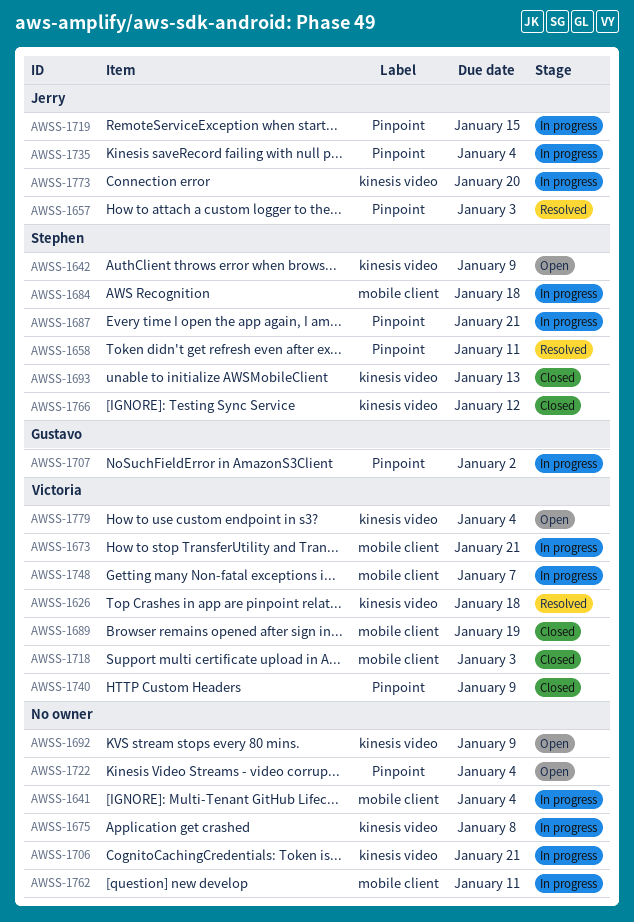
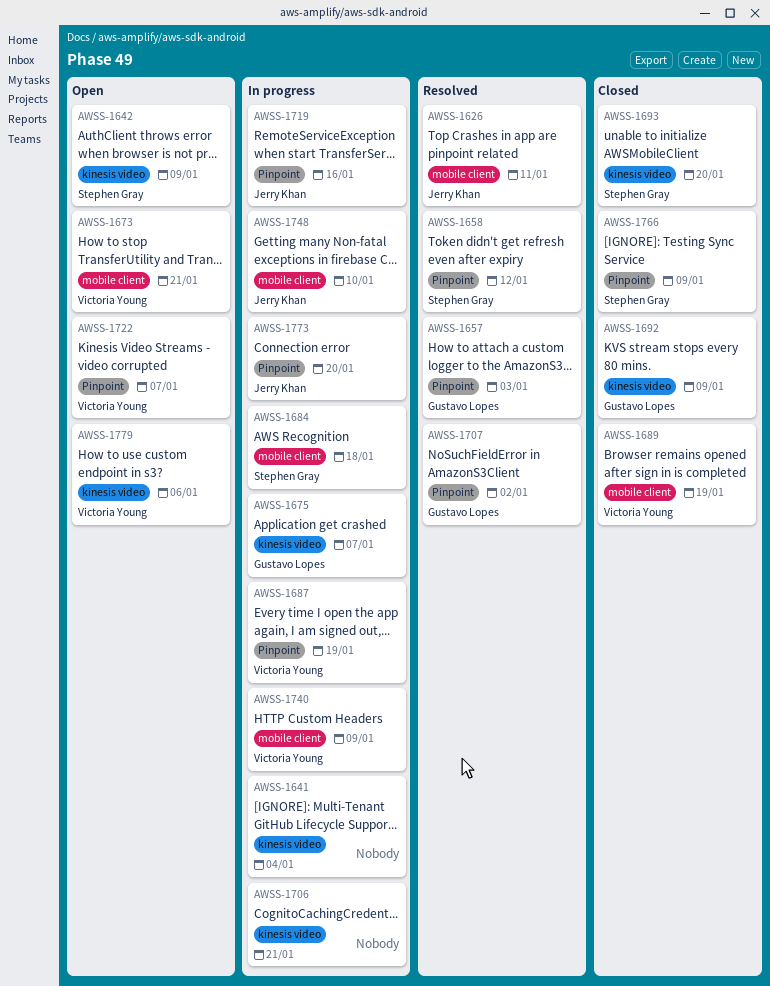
AWSS-1626, owner: Victoria Young -> Jerry Khan
AWSS-1626, label: kinesis video -> mobile client
AWSS-1626, due: Jan 18 -> Jan 11
AWSS-1641, label: mobile client -> kinesis video
AWSS-1657, owner: Jerry Khan -> Gustavo Lopes
AWSS-1658, due: Jan 11 -> Jan 12
AWSS-1673, status: In progress -> Open
AWSS-1675, owner: none -> Gustavo Lopes
AWSS-1675, due: Jan 8 -> Jan 7
AWSS-1687, owner: Stephen Gray -> Victoria Young
AWSS-1687, due: Jan 21 -> Jan 19
AWSS-1692, status: Open -> Closed
AWSS-1692, owner: none -> Gustavo Lopes
AWSS-1693, due: Jan 13 -> Jan 20
AWSS-1707, status: In progress -> Resolved
AWSS-1718: present -> none
AWSS-1719, due: Jan 15 -> Jan 16
AWSS-1722, owner: none -> Victoria Young
AWSS-1722, due: Jan 4 -> Jan 7
AWSS-1735: present -> none
AWSS-1740, status: Closed -> In progress
AWSS-1740, label: Pinpoint -> mobile client
AWSS-1748, owner: Victoria Young -> Jerry Khan
AWSS-1748, due: Jan 7 -> Jan 10
AWSS-1762: present -> none
AWSS-1766, label: kinesis video -> Pinpoint
AWSS-1766, due: Jan 12 -> Jan 9
AWSS-1773, label: kinesis video -> Pinpoint
AWSS-1779, due: Jan 4 -> Jan 6

